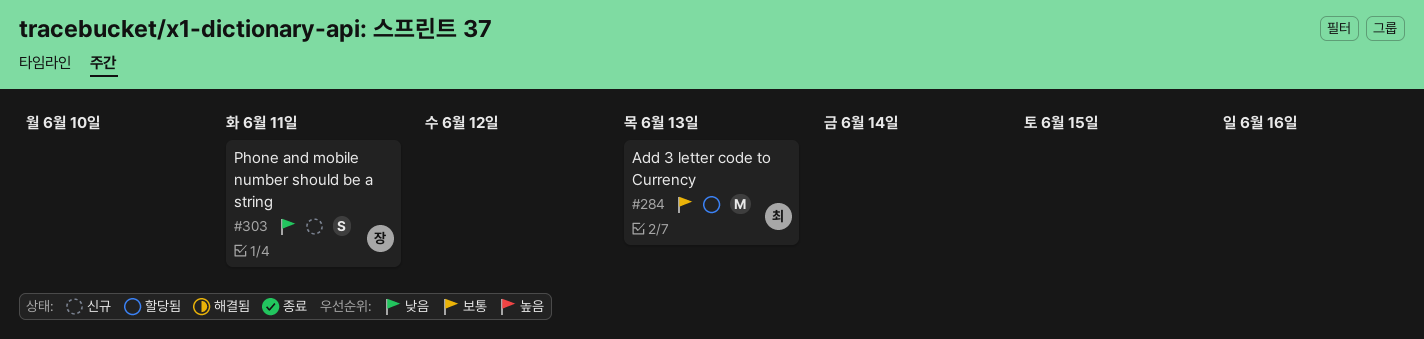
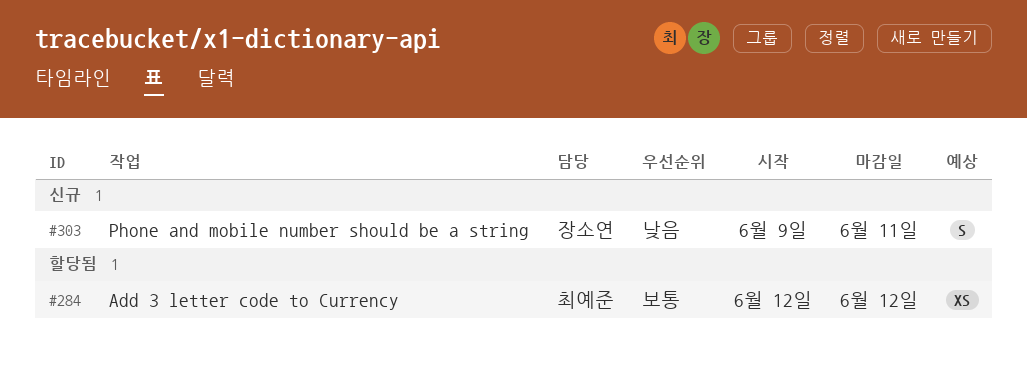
#284, estimate: M -> XS
#284, due: Jun 13 -> Jun 12

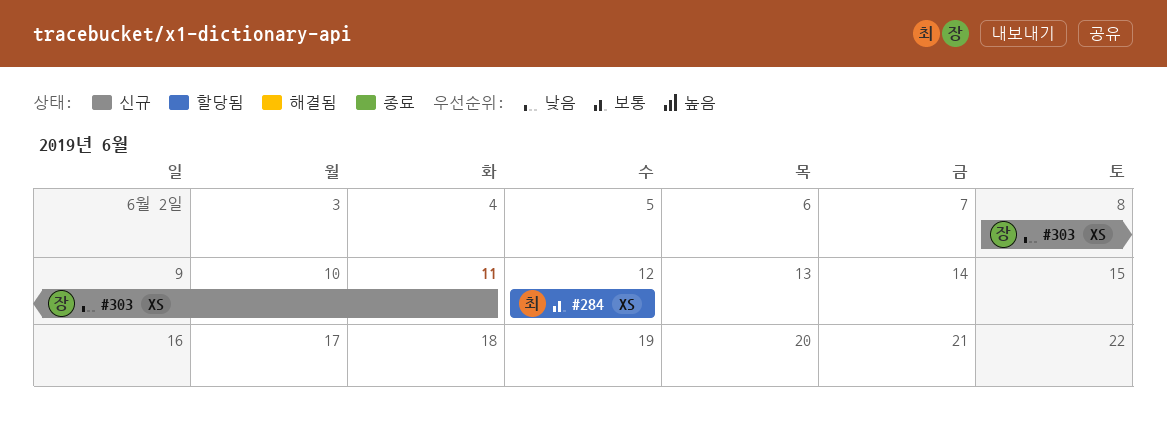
#303, estimate: S -> XS
#303, start: Jun 9 -> Jun 8

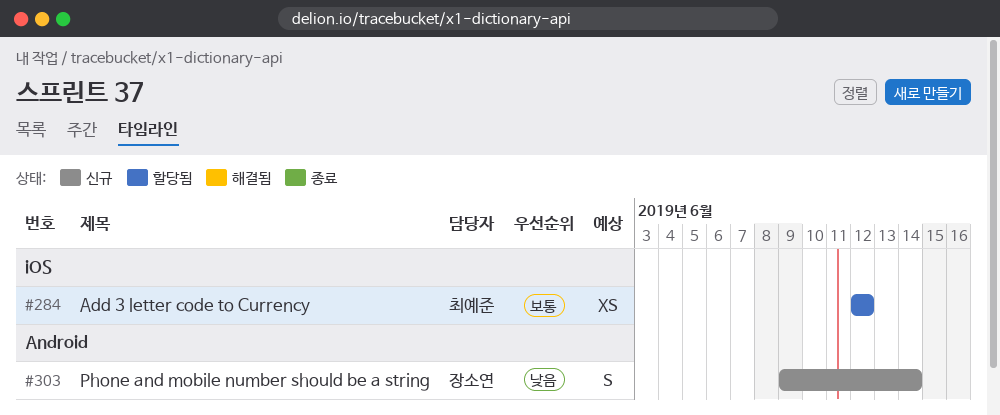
#303, estimate: XS -> S
#303, start: Jun 8 -> Jun 9
#303, due: Jun 11 -> Jun 14

